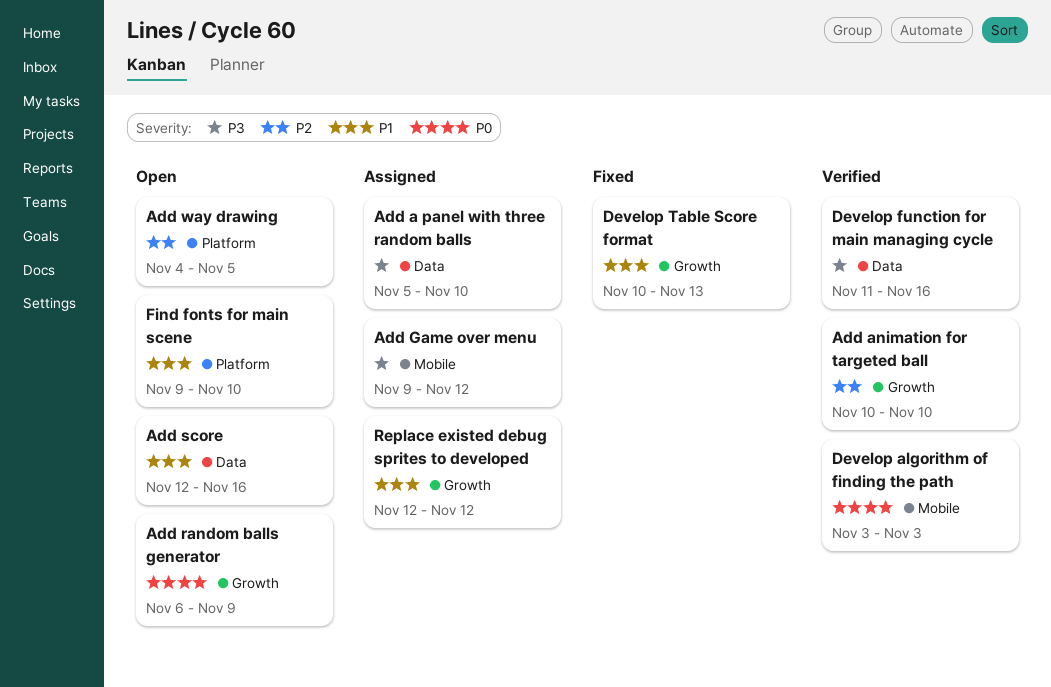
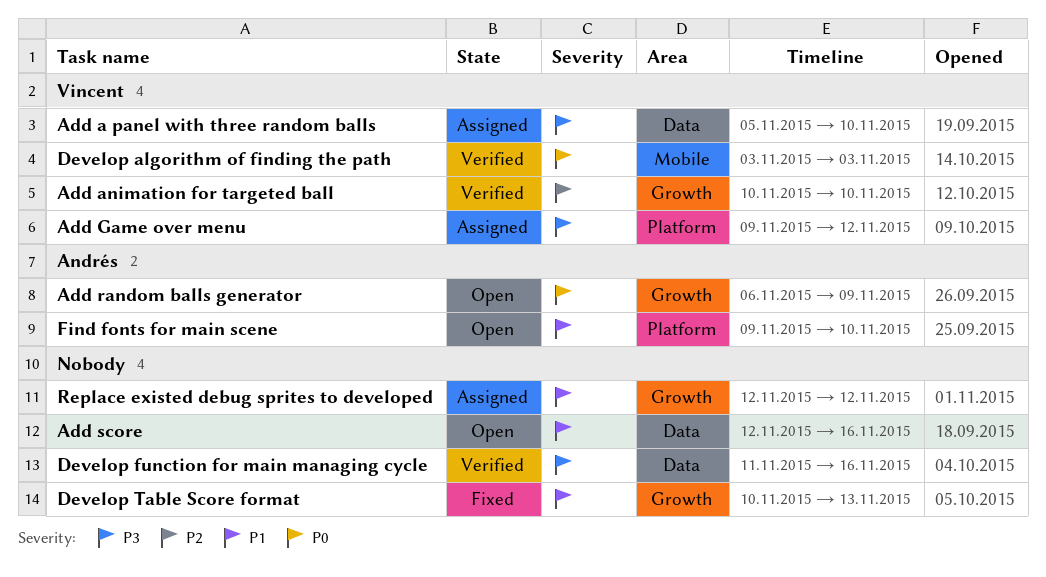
Add Game over menu, label: Mobile -> Platform
Add way drawing: present -> none

